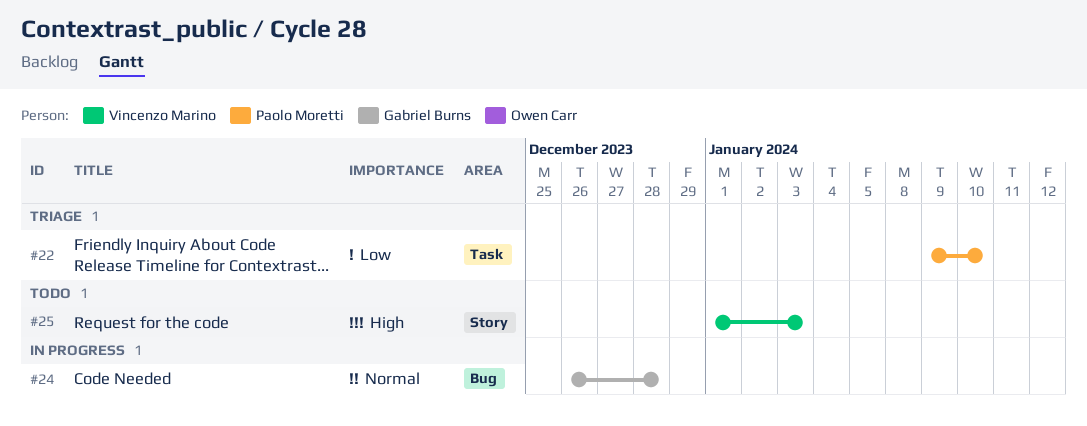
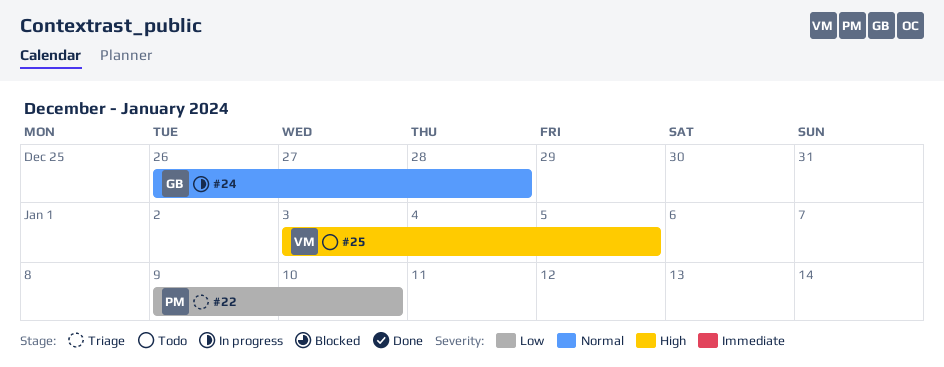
#25, start: Jan 1 -> Jan 3
#25, due: Jan 3 -> Jan 5

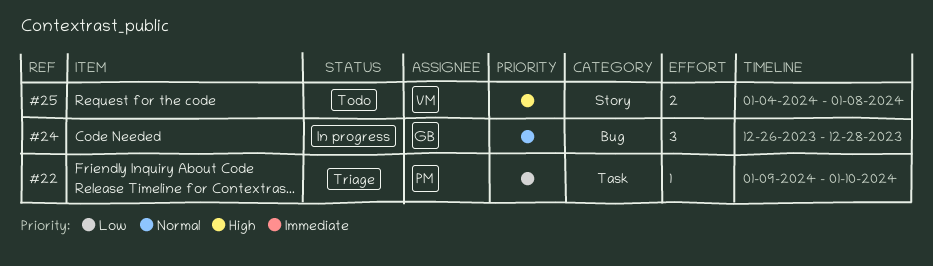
#25, start: Jan 3 -> Jan 4
#25, due: Jan 5 -> Jan 8

